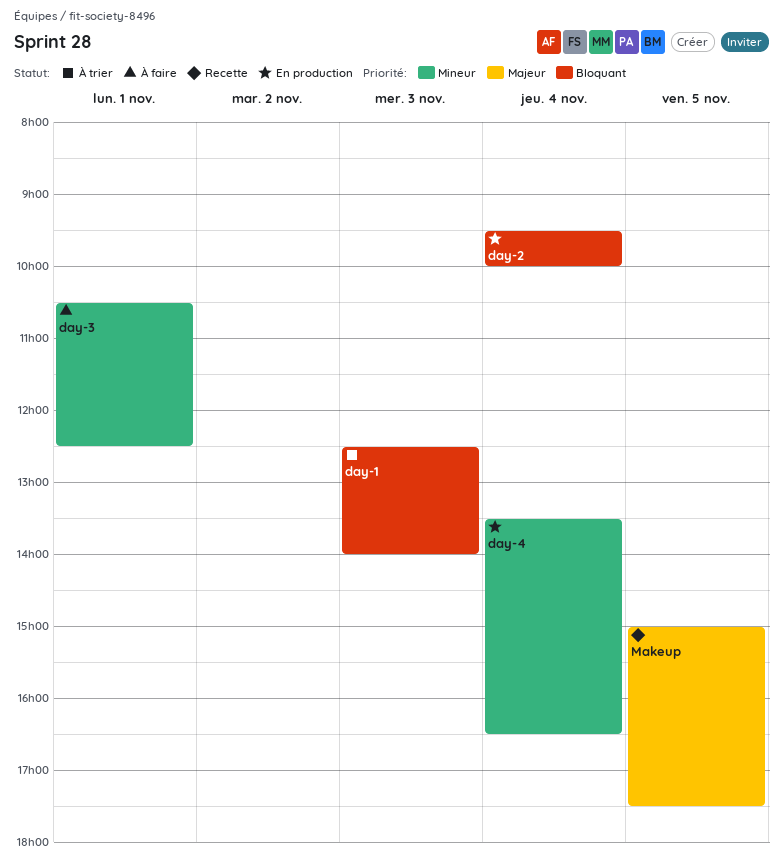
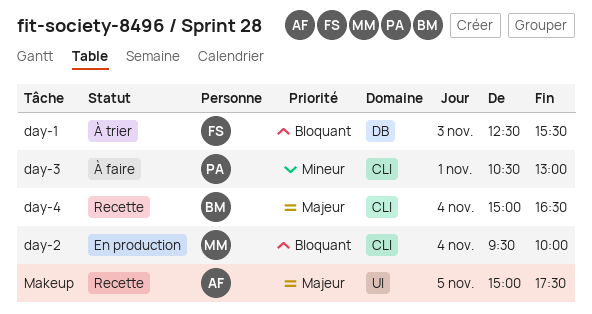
day-1, ends: 14:00 -> 15:30
day-3, ends: 12:30 -> 13:00
day-4, status: En production -> Recette
day-4, priority: Mineur -> Majeur
day-4, begins: 13:30 -> 15:00

